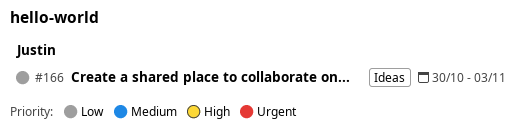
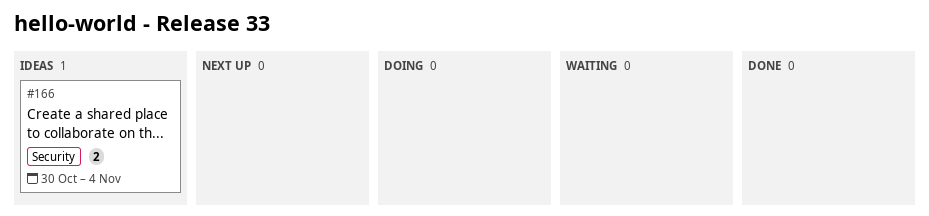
#166, due: Nov 3 -> Nov 4

